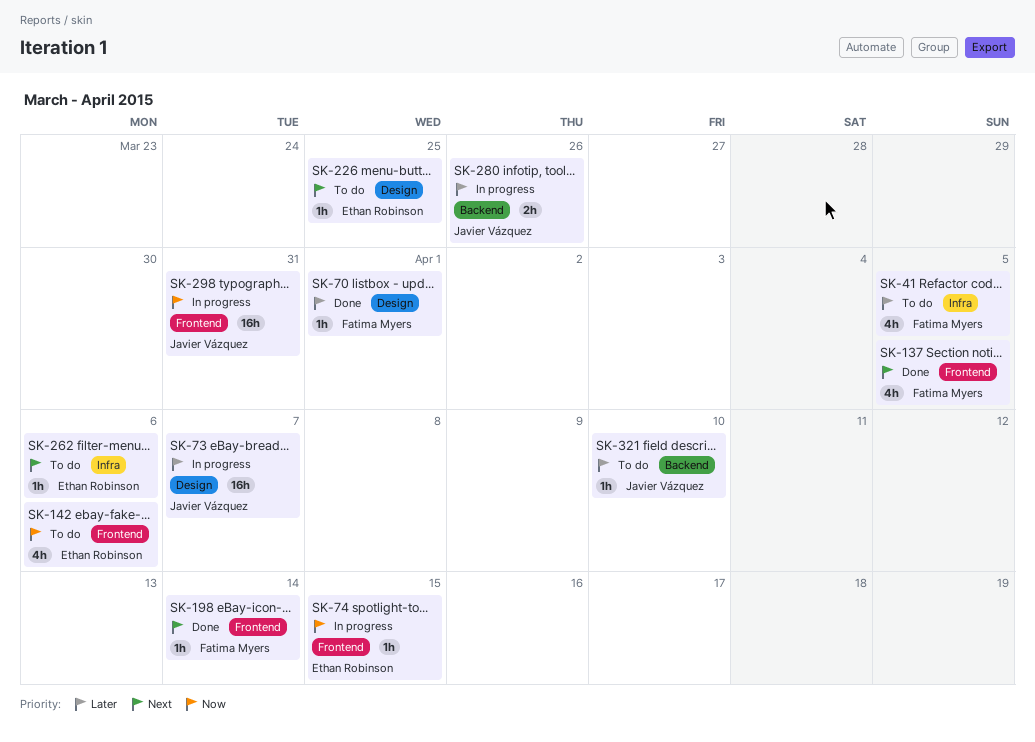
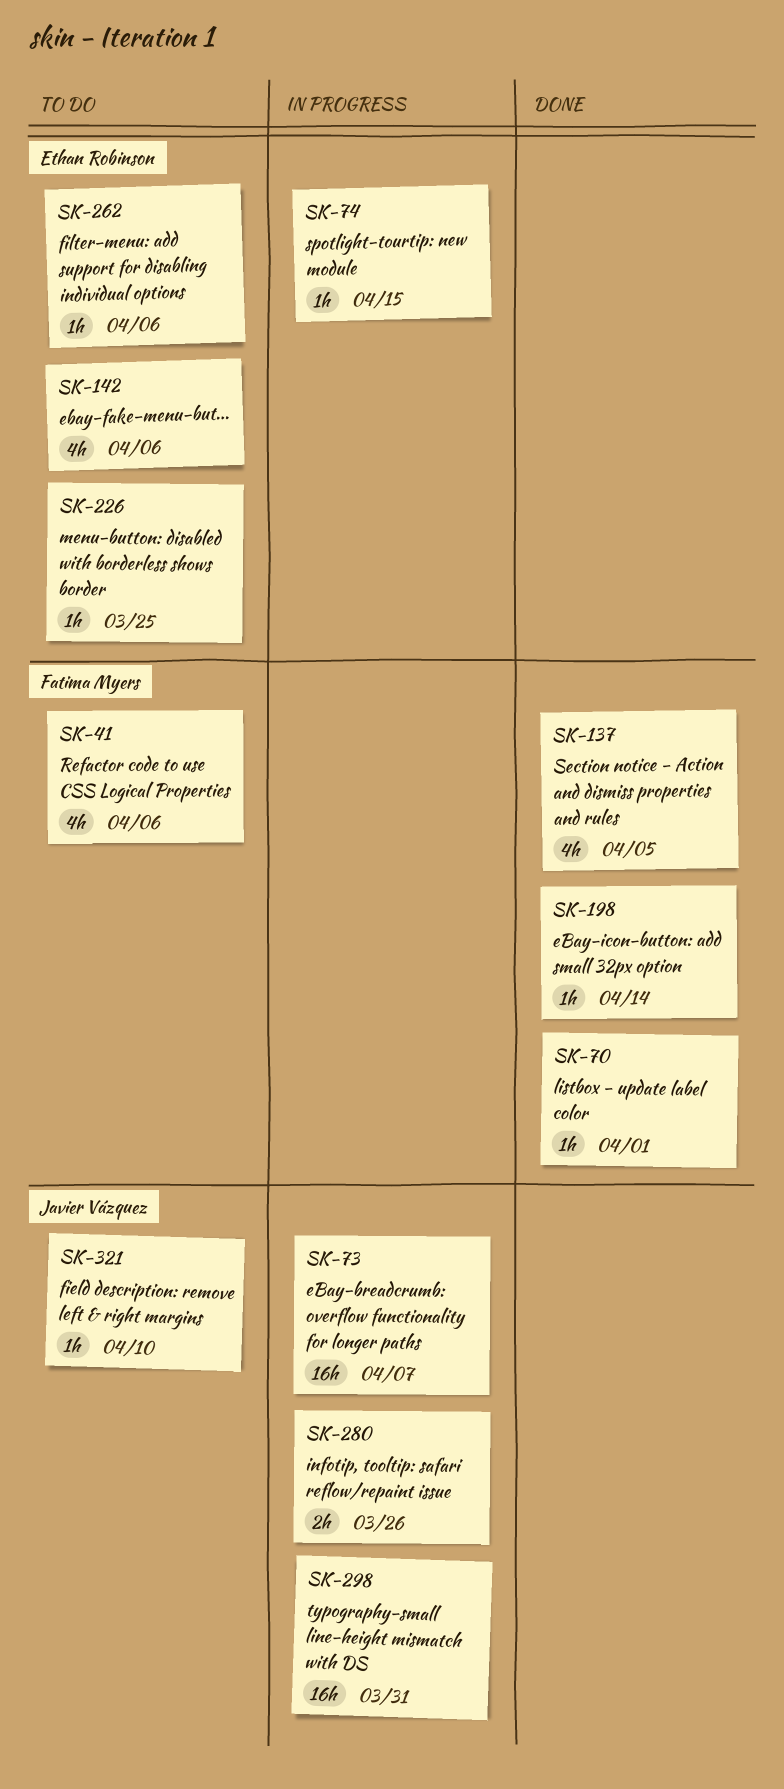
SK-41, due: Apr 5 -> Apr 6

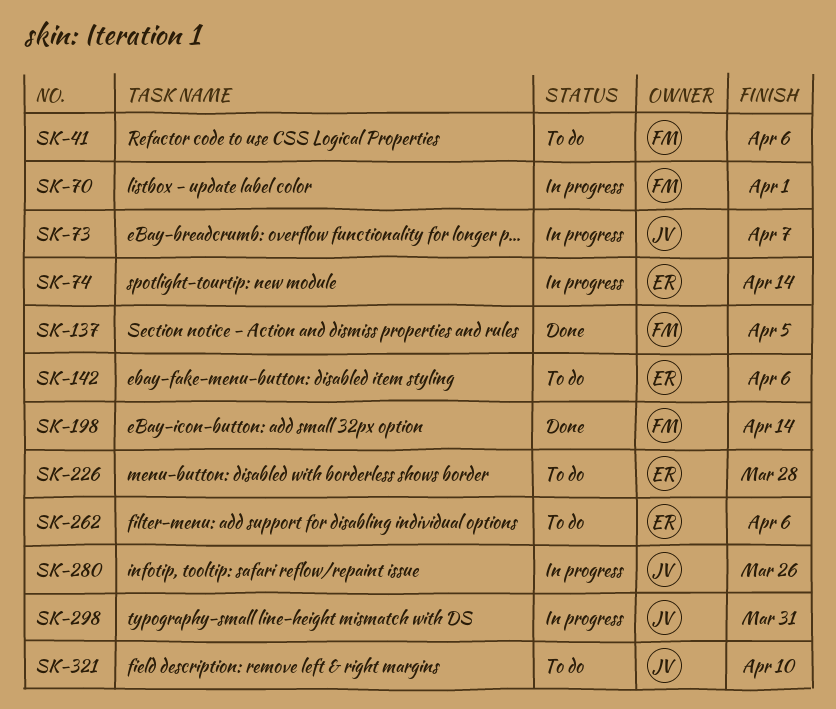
SK-70, status: Done -> In progress
SK-74, due: Apr 15 -> Apr 14
SK-226, due: Mar 25 -> Mar 28

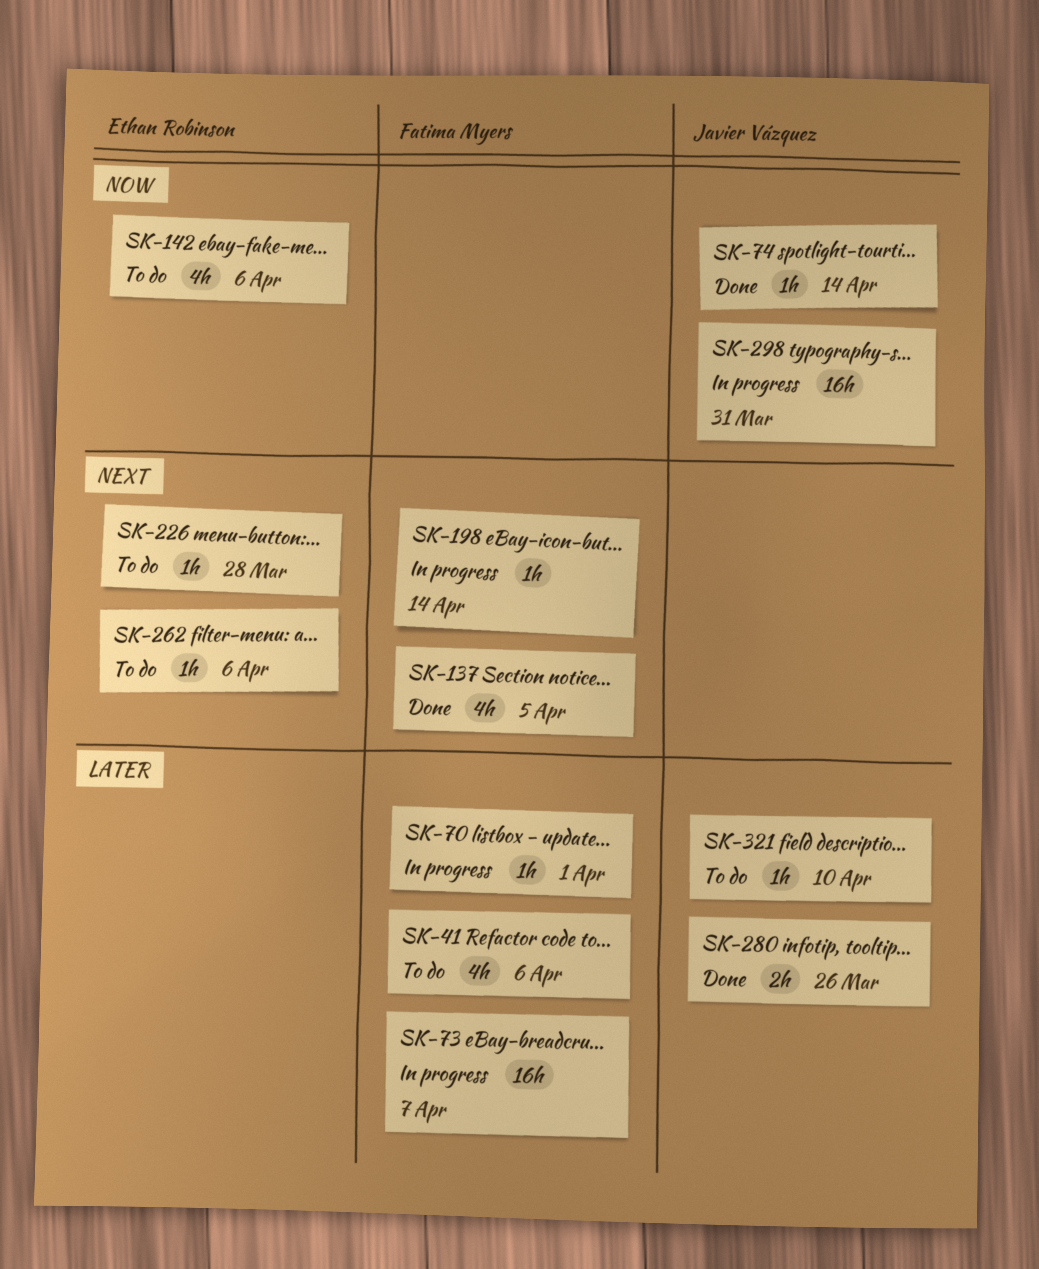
SK-73, owner: Javier Vázquez -> Fatima Myers
SK-74, status: In progress -> Done
SK-74, owner: Ethan Robinson -> Javier Vázquez
SK-198, status: Done -> In progress
SK-280, status: In progress -> Done

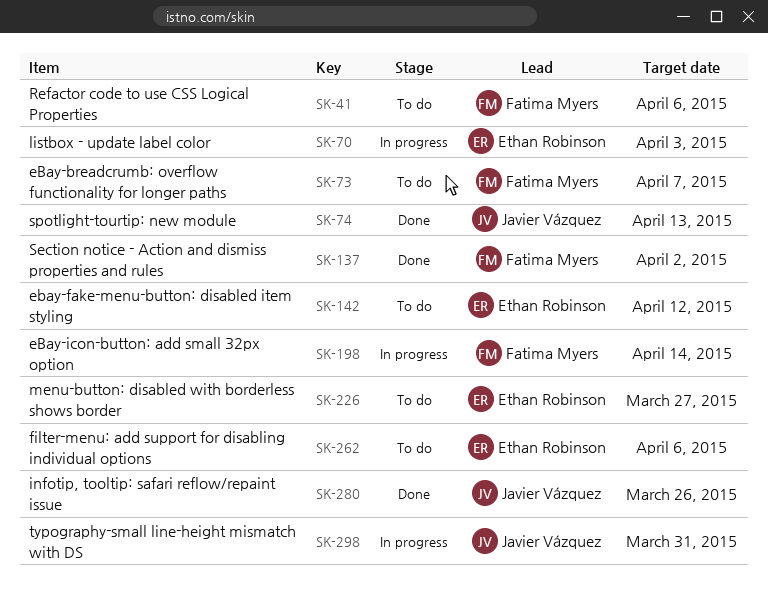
SK-70, owner: Fatima Myers -> Ethan Robinson
SK-70, due: Apr 1 -> Apr 3
SK-73, status: In progress -> To do
SK-74, due: Apr 14 -> Apr 13
SK-137, due: Apr 5 -> Apr 2
SK-142, due: Apr 6 -> Apr 12
SK-226, due: Mar 28 -> Mar 27
SK-321: present -> none

